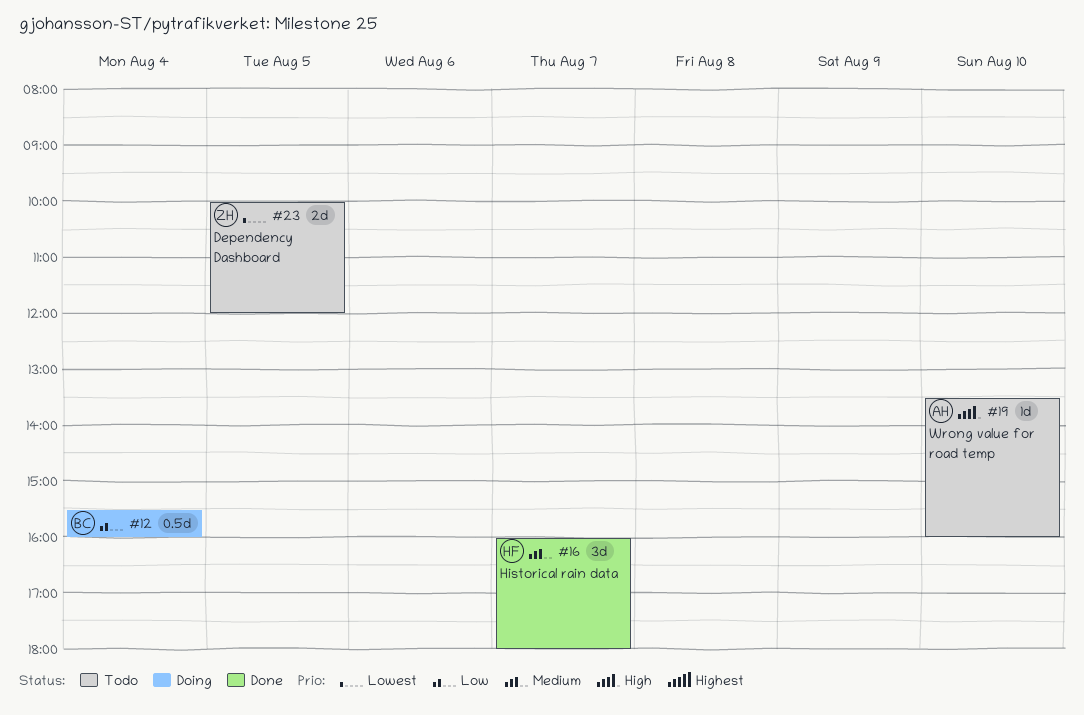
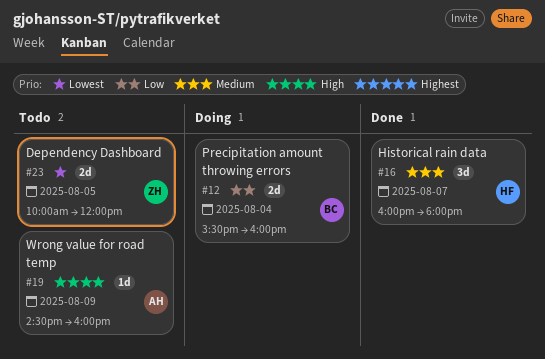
#12, estimate: 0.5d -> 2d
#19, day: Aug 10 -> Aug 9
#19, begins: 13:30 -> 14:30

